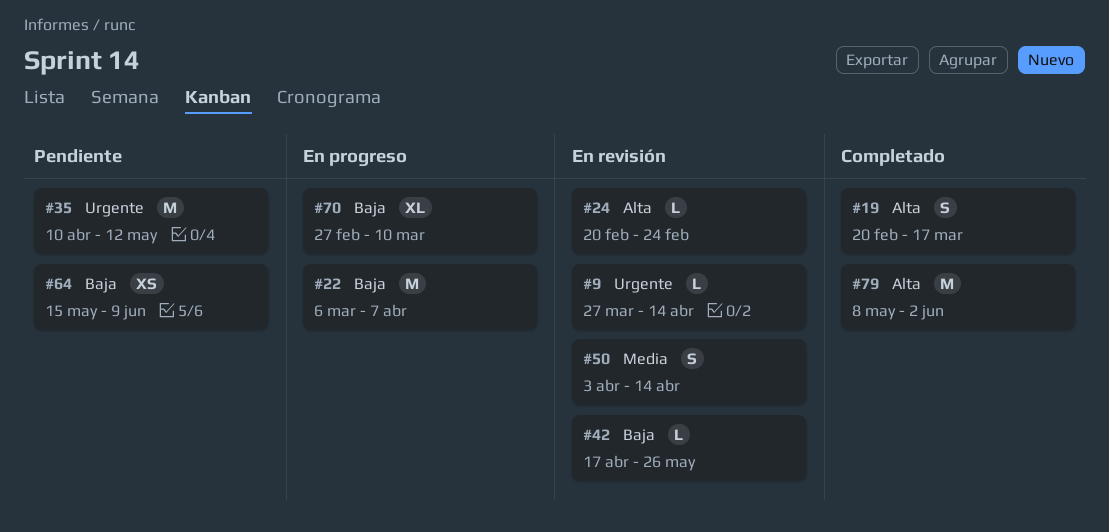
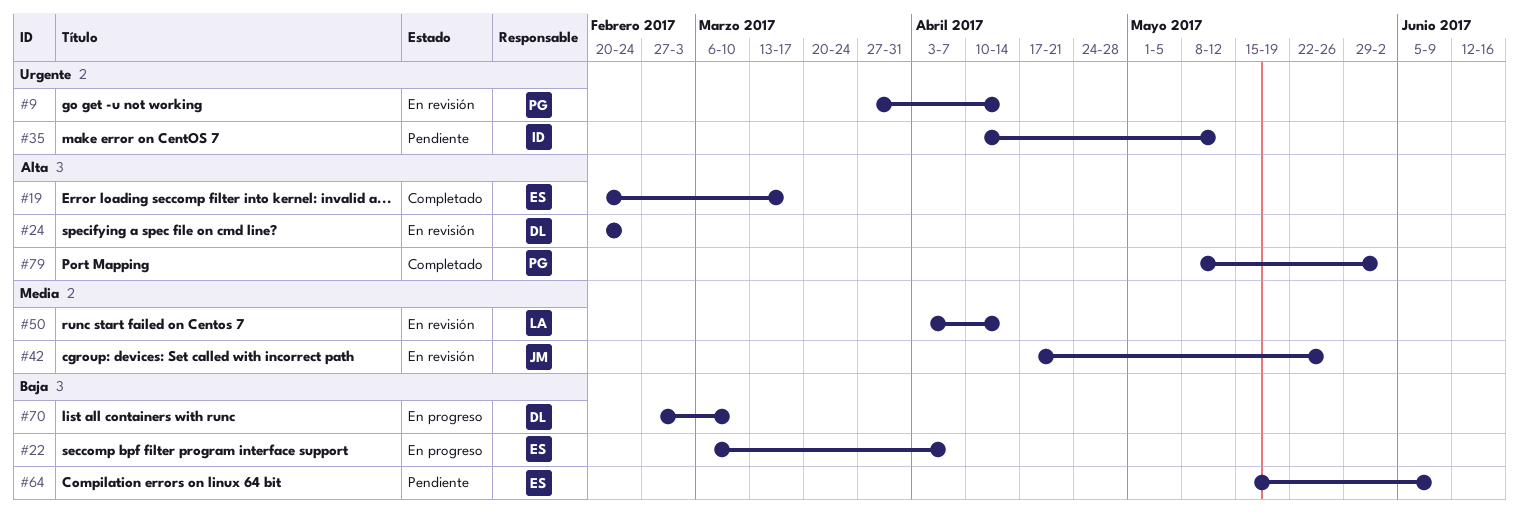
#42, priority: Baja -> Media

